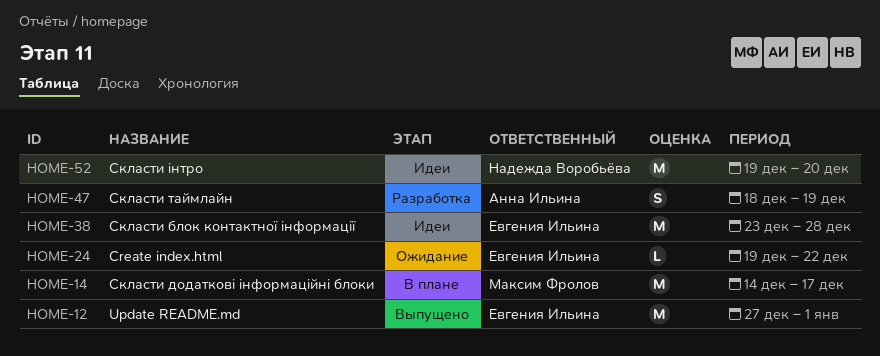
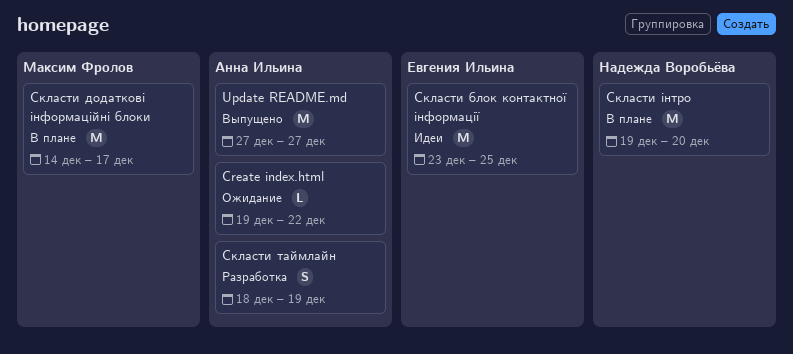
Create index.html, owner: Евгения Ильина -> Анна Ильина
Update README.md, owner: Евгения Ильина -> Анна Ильина
Update README.md, due: Jan 1 -> Dec 27
Скласти блок контактної інформації, due: Dec 28 -> Dec 25
Скласти інтро, status: Идеи -> В плане

